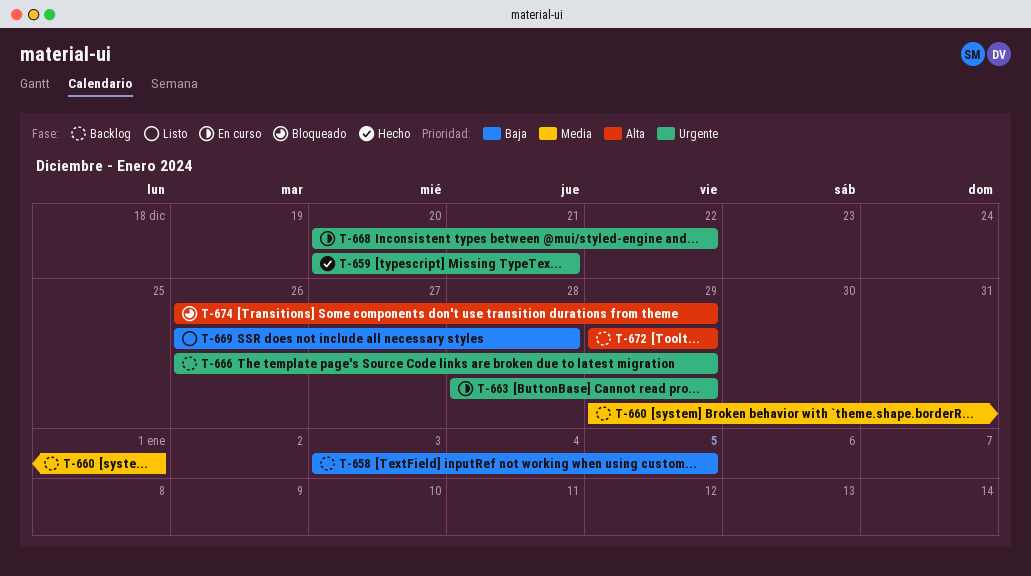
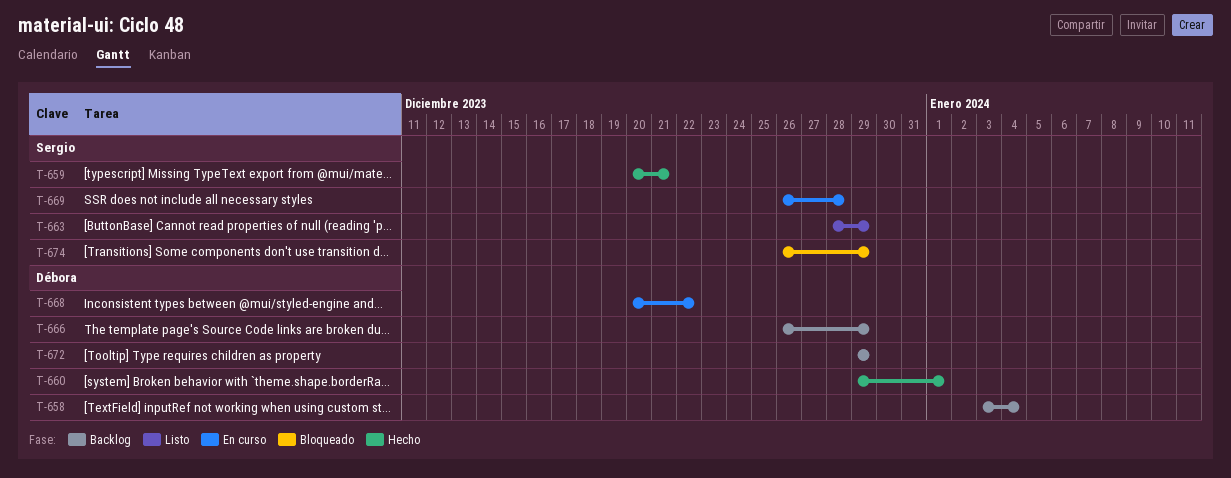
T-658, due: Jan 5 -> Jan 4
T-660, status: Backlog -> Hecho
T-663, status: En curso -> Listo
T-669, status: Listo -> En curso

